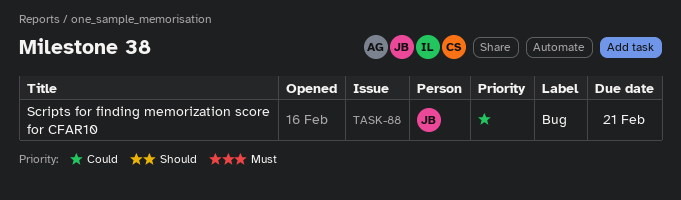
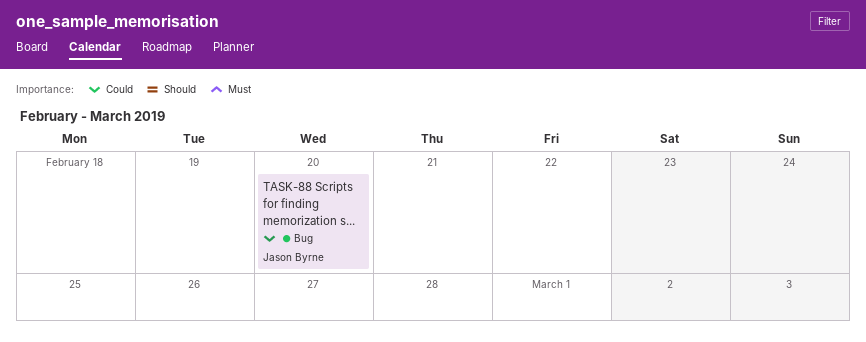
TASK-88, due: Feb 21 -> Feb 20

